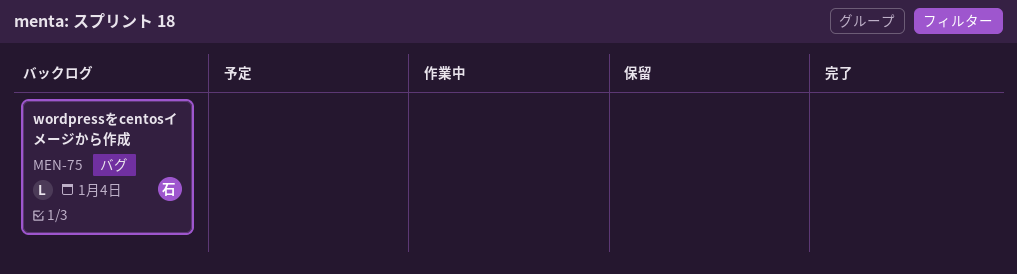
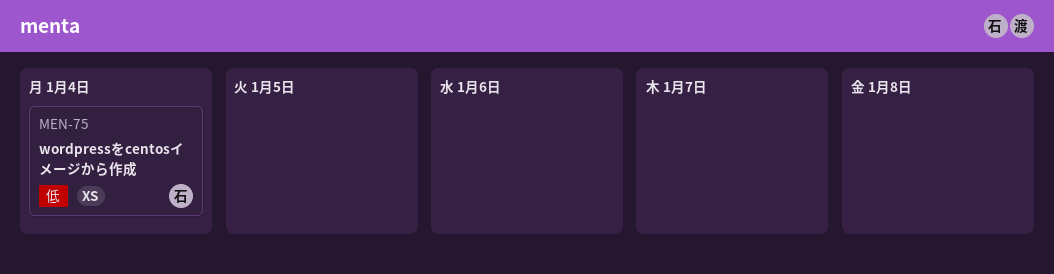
MEN-75, estimate: L -> XS

